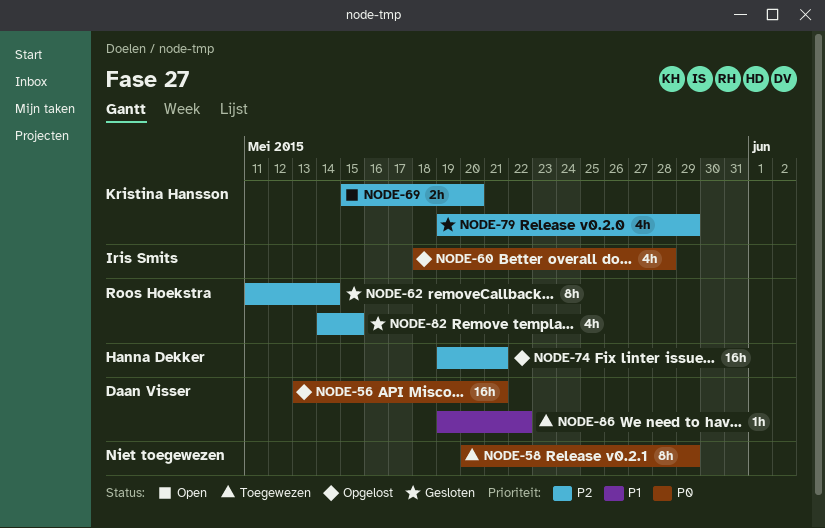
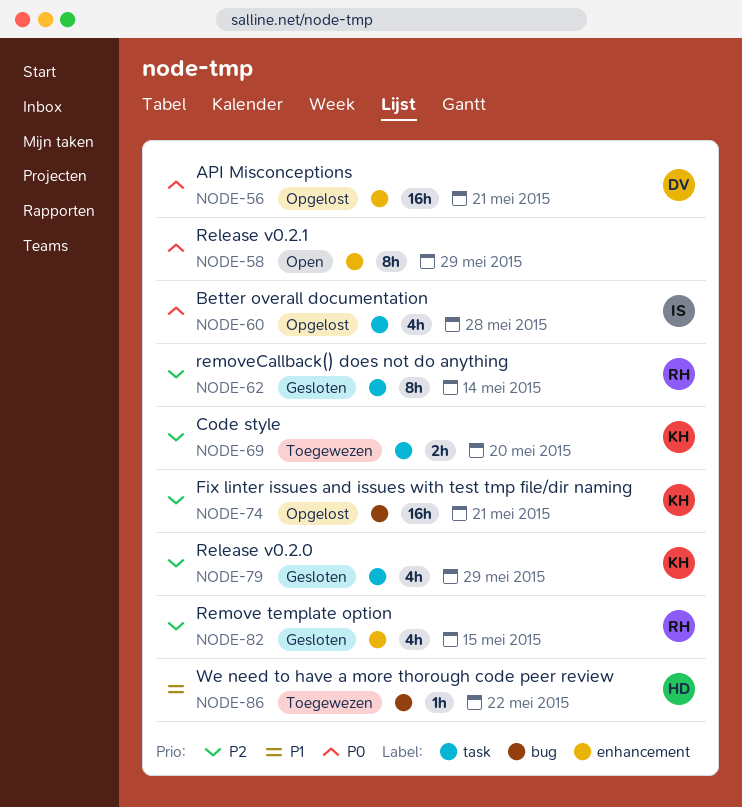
NODE-58, status: Toegewezen -> Open
NODE-69, status: Open -> Toegewezen
NODE-74, owner: Hanna Dekker -> Kristina Hansson
NODE-86, owner: Daan Visser -> Hanna Dekker

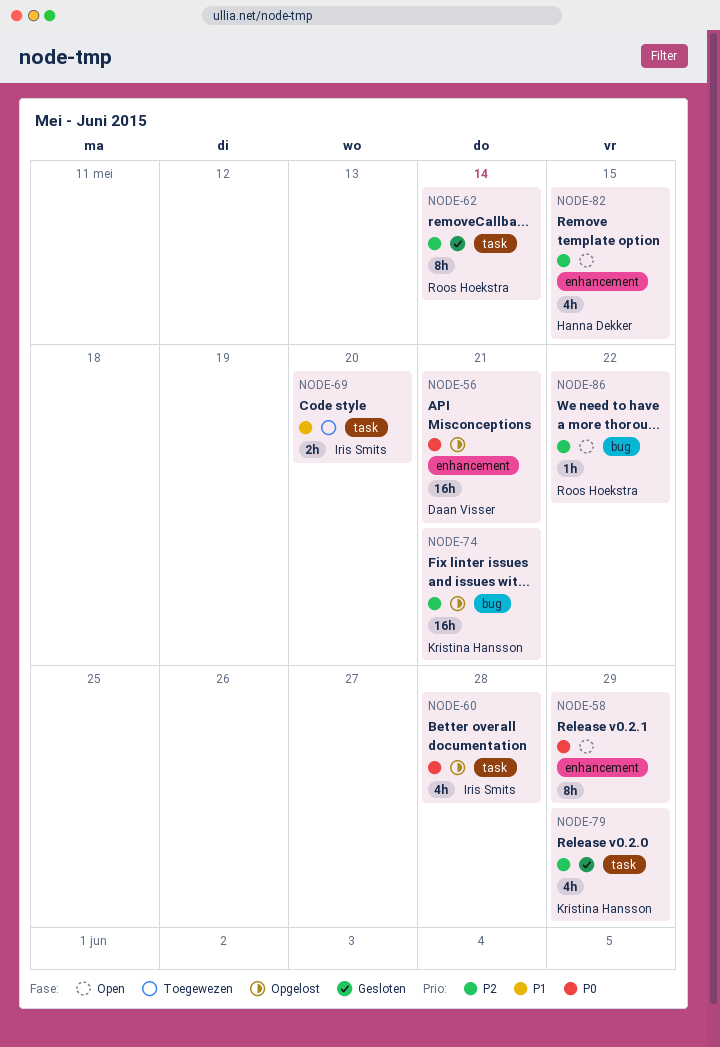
NODE-69, owner: Kristina Hansson -> Iris Smits
NODE-69, priority: P2 -> P1
NODE-82, status: Gesloten -> Open
NODE-82, owner: Roos Hoekstra -> Hanna Dekker
NODE-86, status: Toegewezen -> Open
NODE-86, owner: Hanna Dekker -> Roos Hoekstra
NODE-86, priority: P1 -> P2

